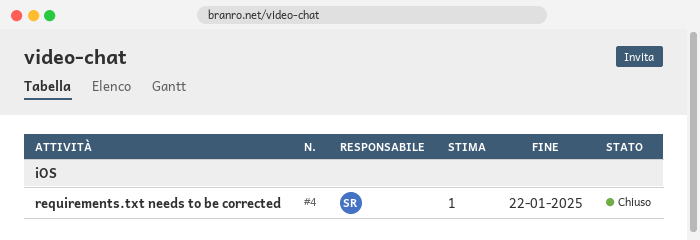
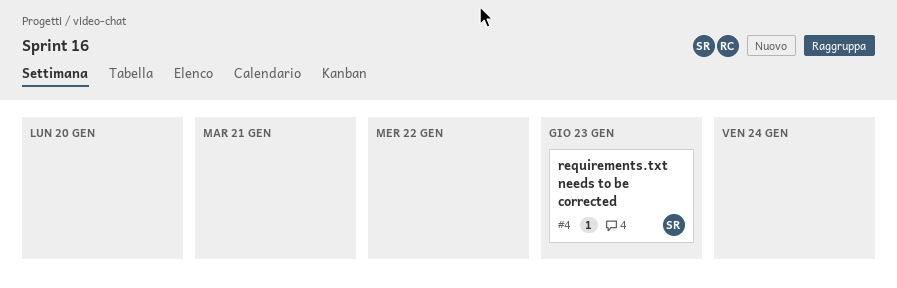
#4, due: Jan 22 -> Jan 23

